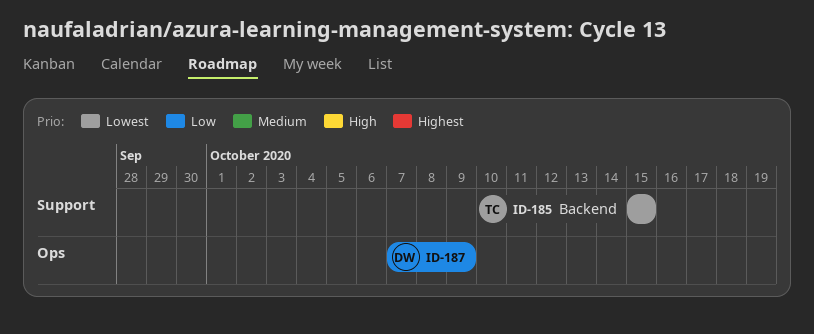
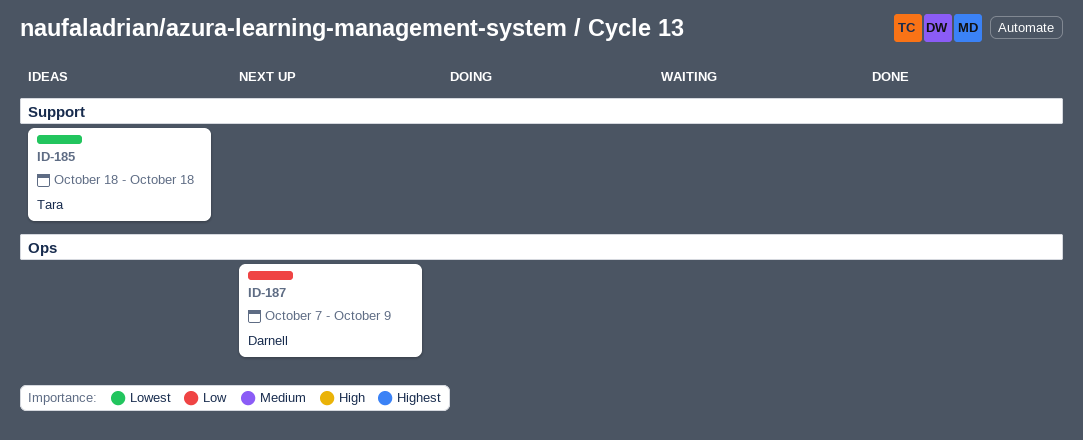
ID-185, start: Oct 15 -> Oct 18
ID-185, due: Oct 15 -> Oct 18

